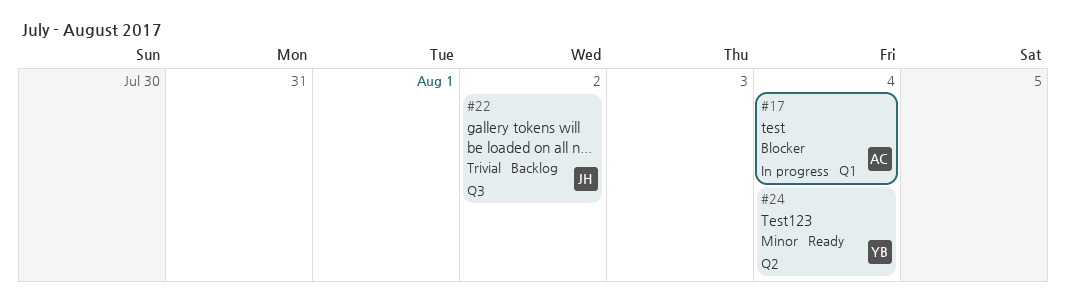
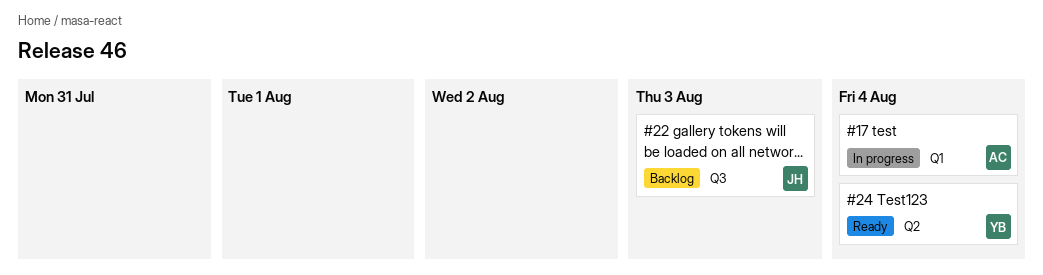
#22, due: Aug 2 -> Aug 3

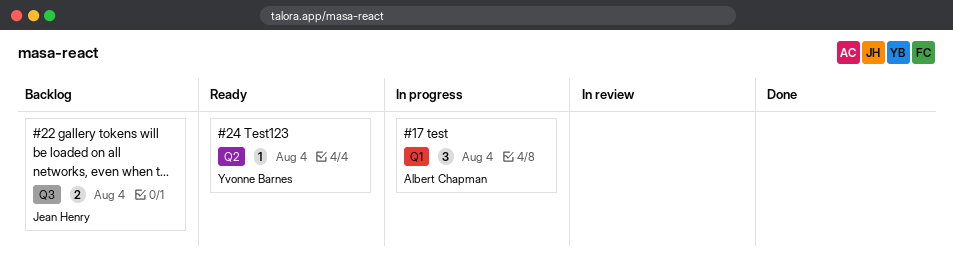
#22, due: Aug 3 -> Aug 4

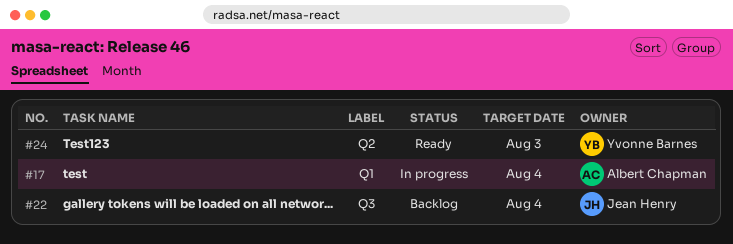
#24, due: Aug 4 -> Aug 3

